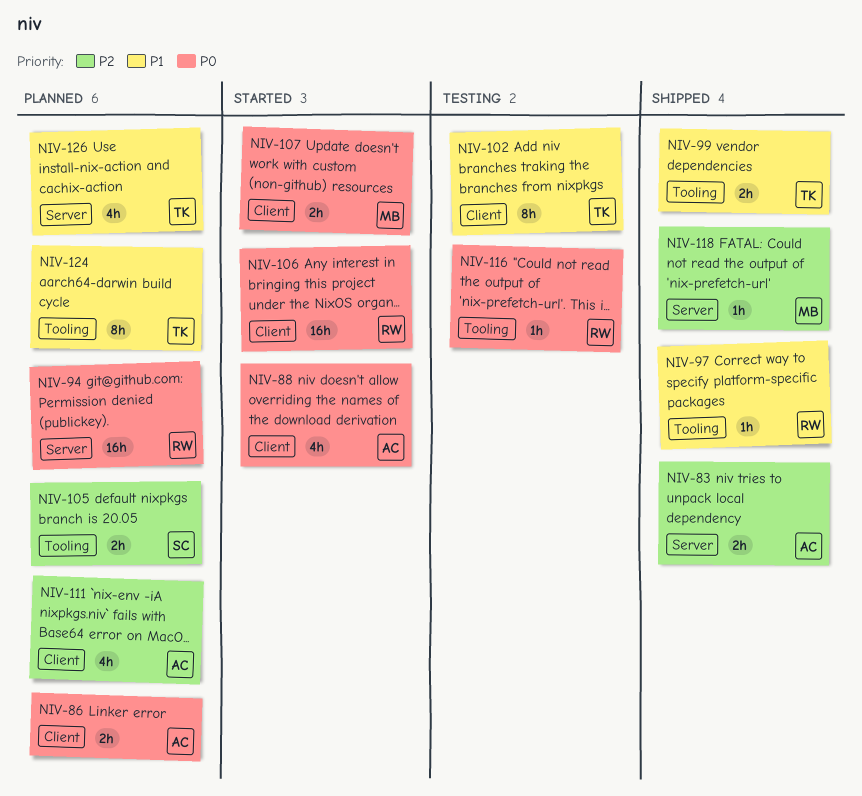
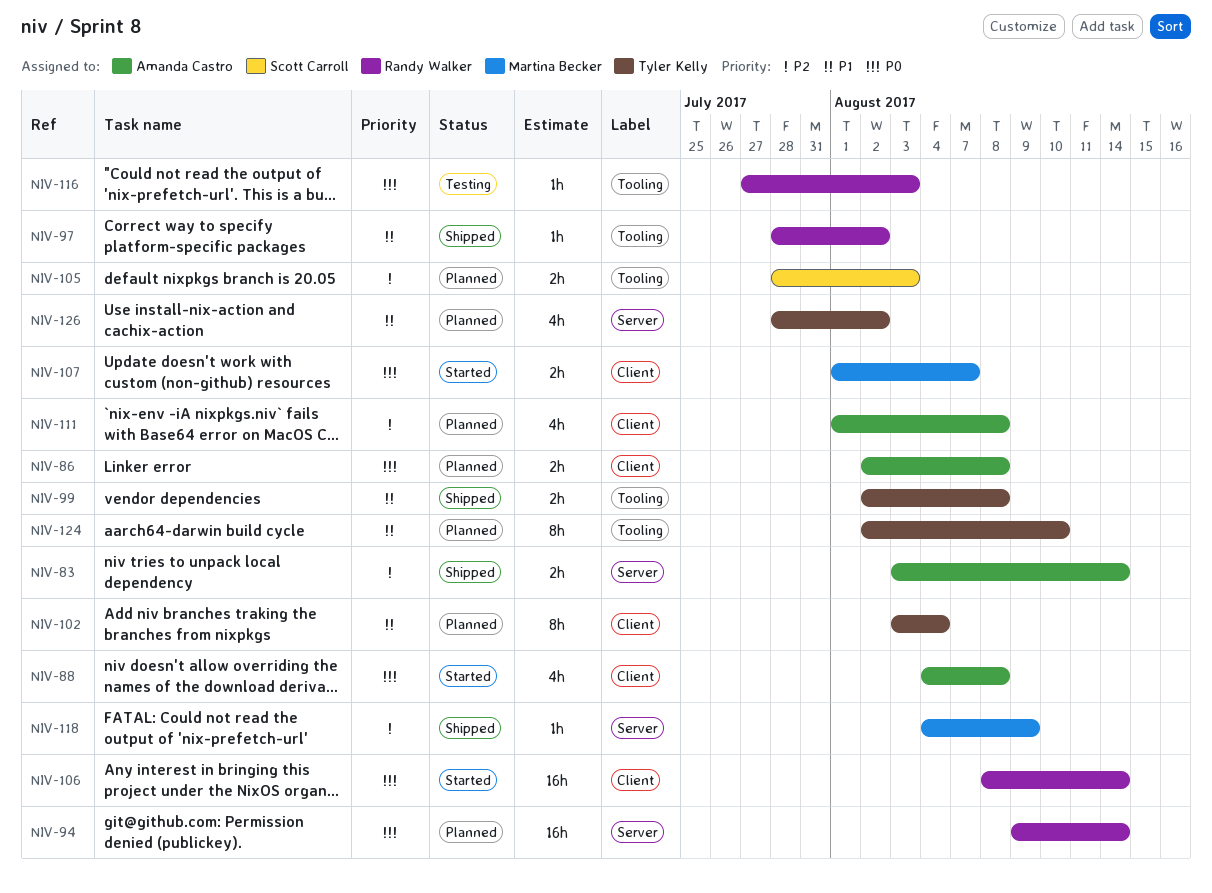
NIV-102, status: Testing -> Planned

